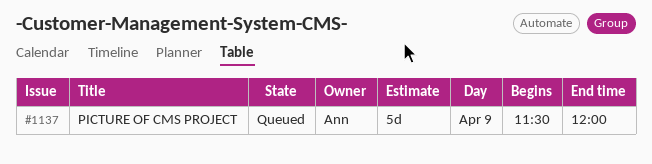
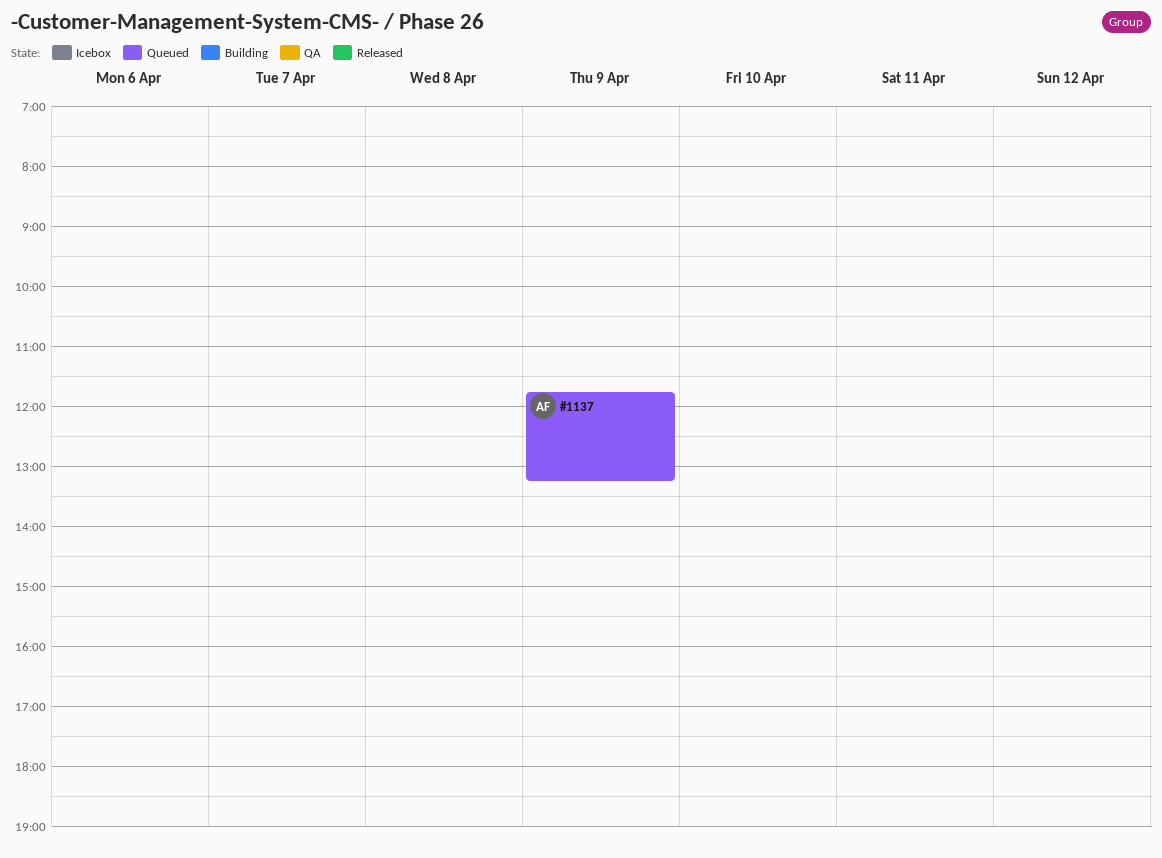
#1137, begins: 11:30 -> 11:45
#1137, ends: 12:00 -> 13:15

